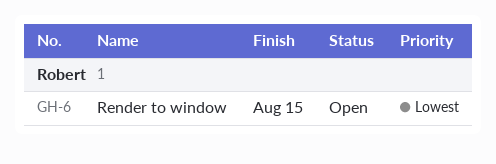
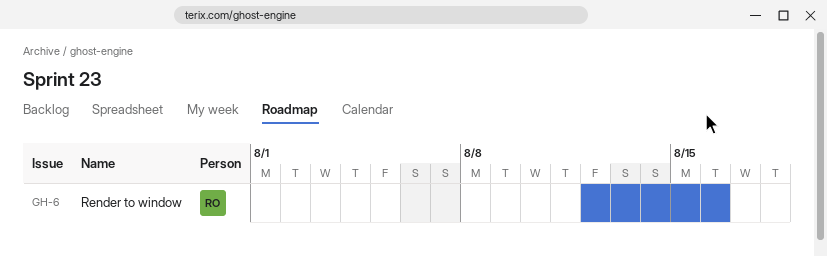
GH-6, due: Aug 15 -> Aug 16

